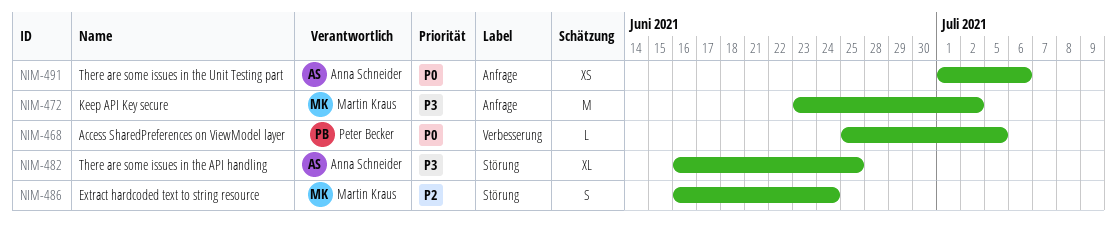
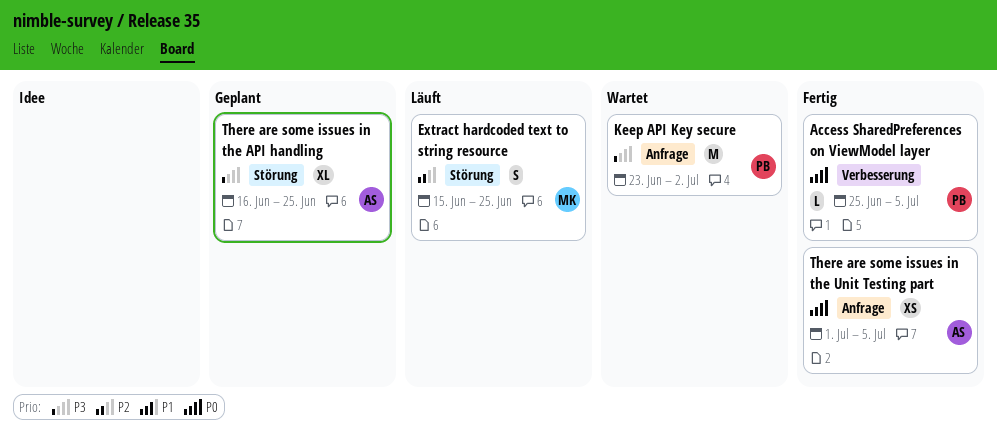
Extract hardcoded text to string resource, start: Jun 16 -> Jun 15
Extract hardcoded text to string resource, due: Jun 24 -> Jun 25
Keep API Key secure, owner: Martin Kraus -> Peter Becker
There are some issues in the Unit Testing part, due: Jul 6 -> Jul 5

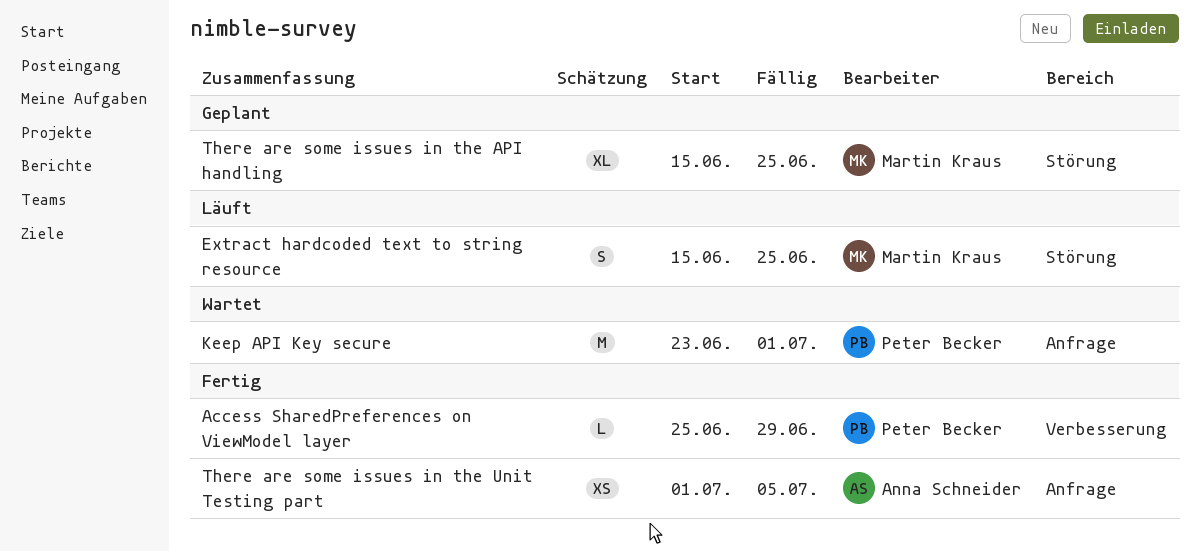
Access SharedPreferences on ViewModel layer, due: Jul 5 -> Jun 29
Keep API Key secure, due: Jul 2 -> Jul 1
There are some issues in the API handling, owner: Anna Schneider -> Martin Kraus
There are some issues in the API handling, start: Jun 16 -> Jun 15

